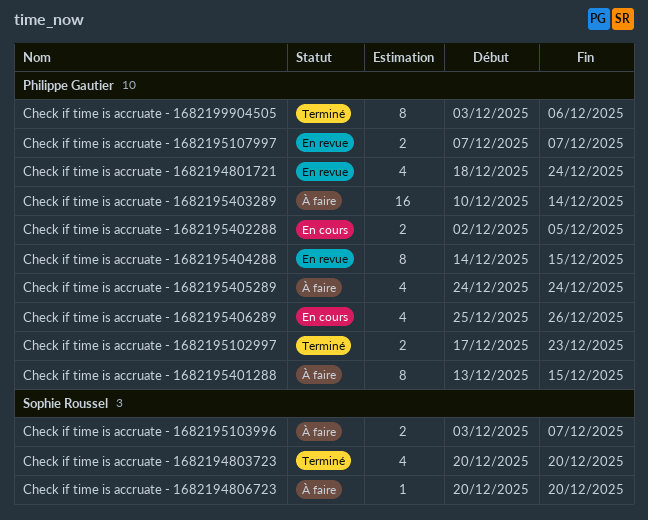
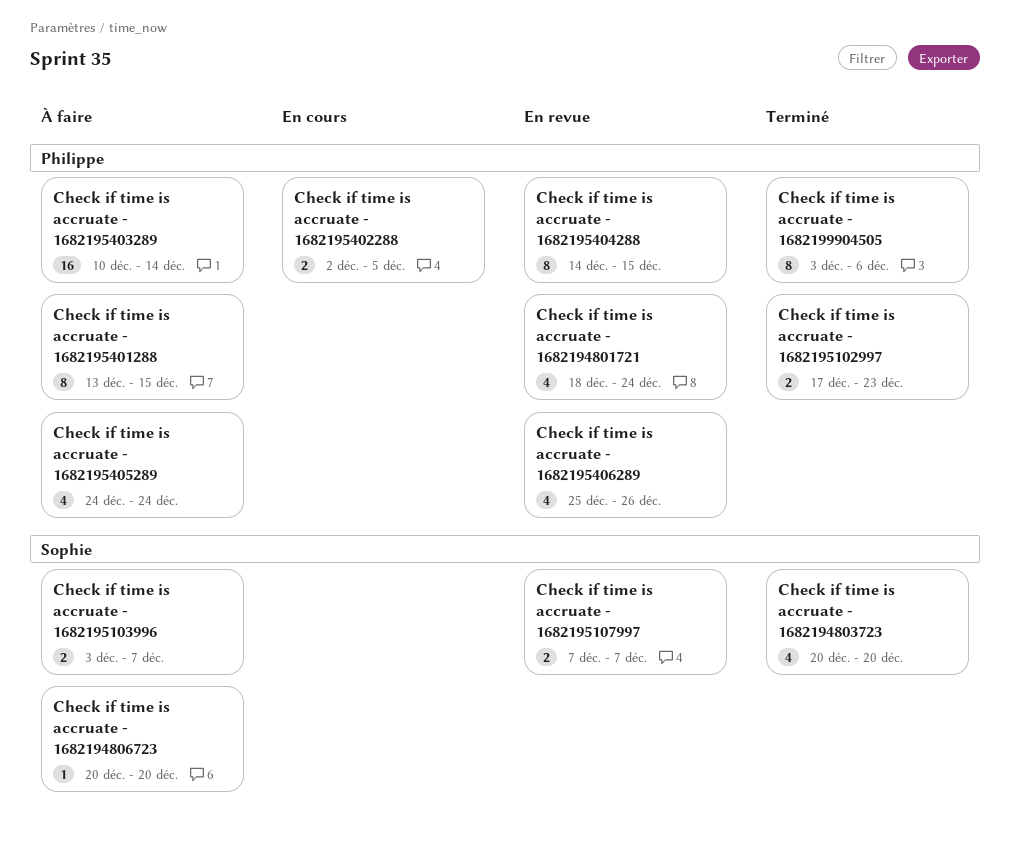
Check if time is accruate - 1682195107997, owner: Philippe Gautier -> Sophie Roussel
Check if time is accruate - 1682195406289, status: En cours -> En revue

